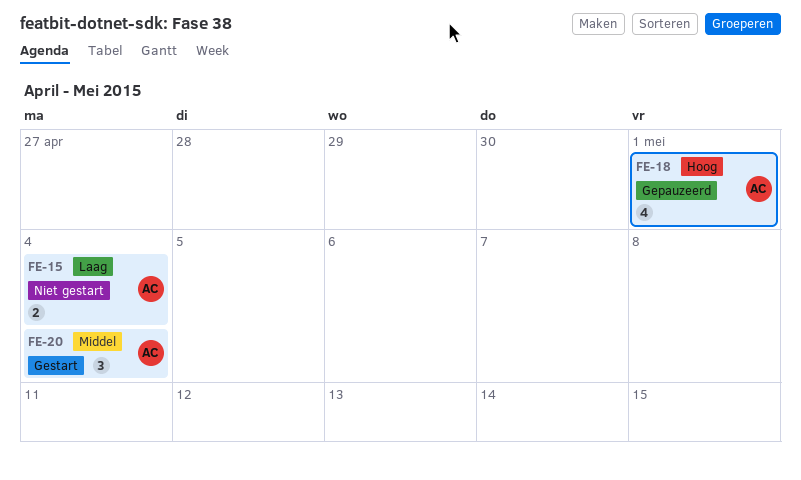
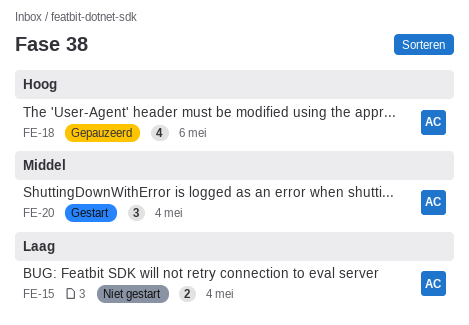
FE-18, due: May 1 -> May 6

